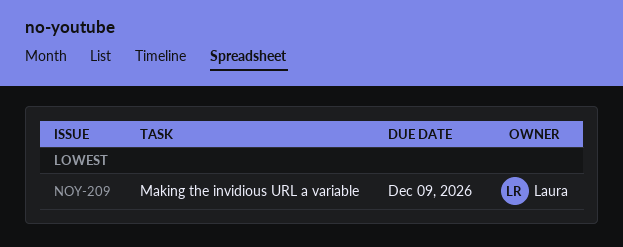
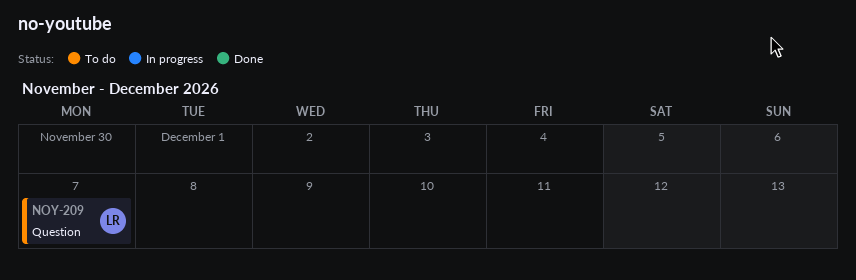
NOY-209, due: Dec 9 -> Dec 7

